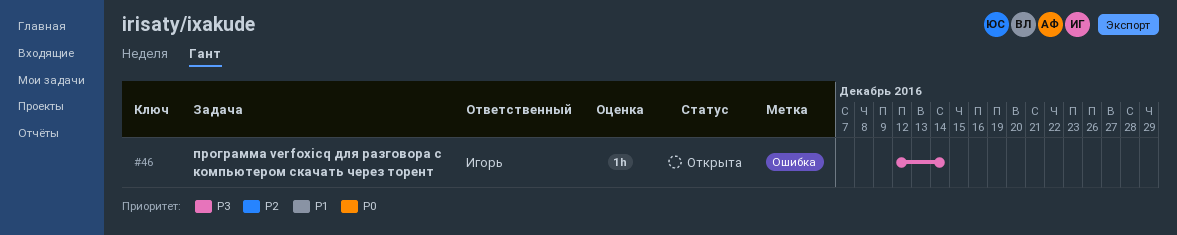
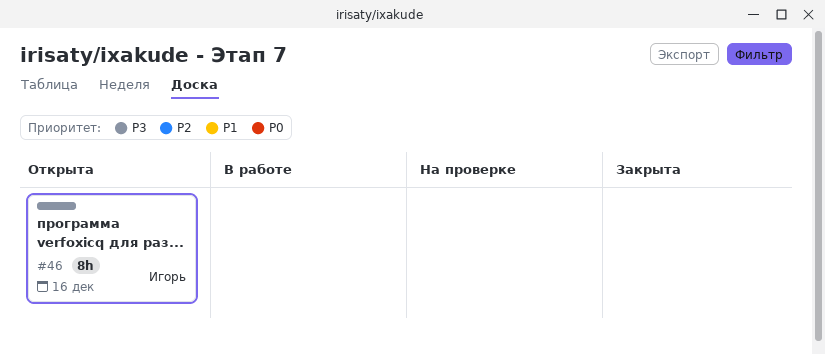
#46, estimate: 1h -> 8h
#46, due: Dec 14 -> Dec 16

